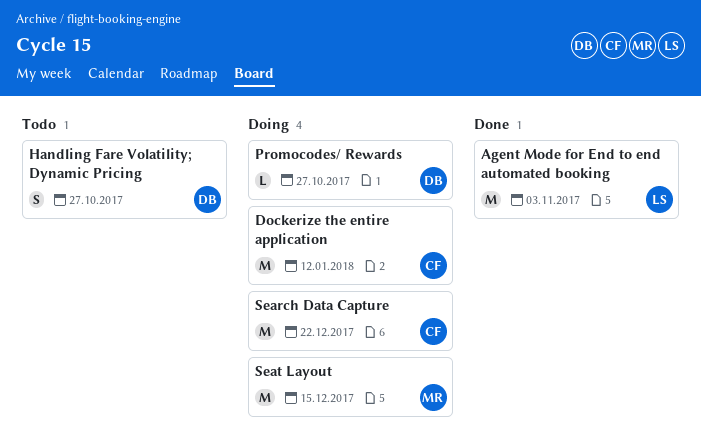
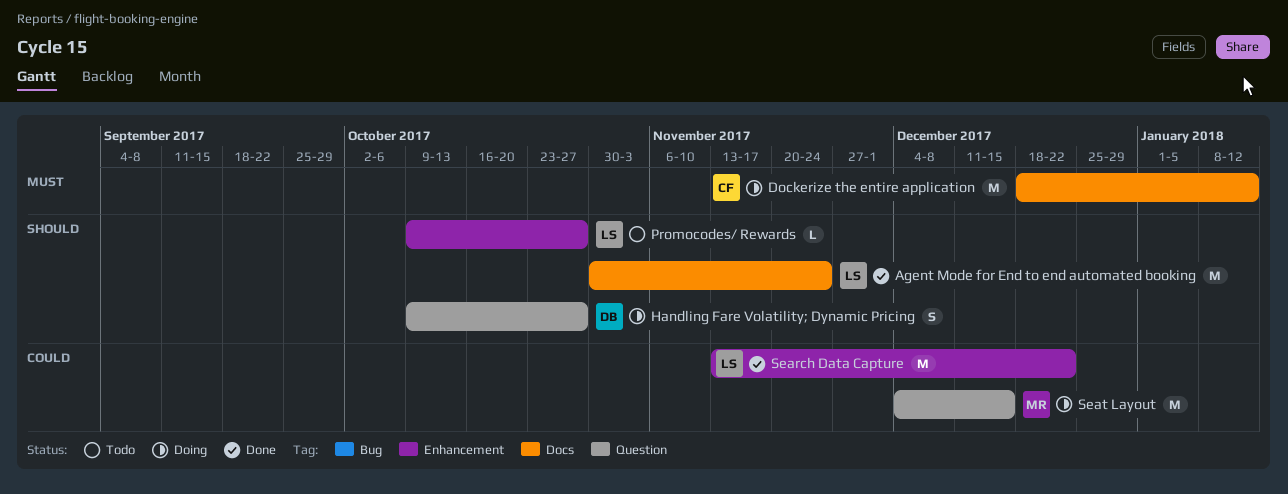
Agent Mode for End to end automated booking, due: Nov 3 -> Nov 24
Handling Fare Volatility; Dynamic Pricing, status: Todo -> Doing
Promocodes/ Rewards, status: Doing -> Todo
Promocodes/ Rewards, owner: DB -> LS
Search Data Capture, status: Doing -> Done
Search Data Capture, owner: CF -> LS

